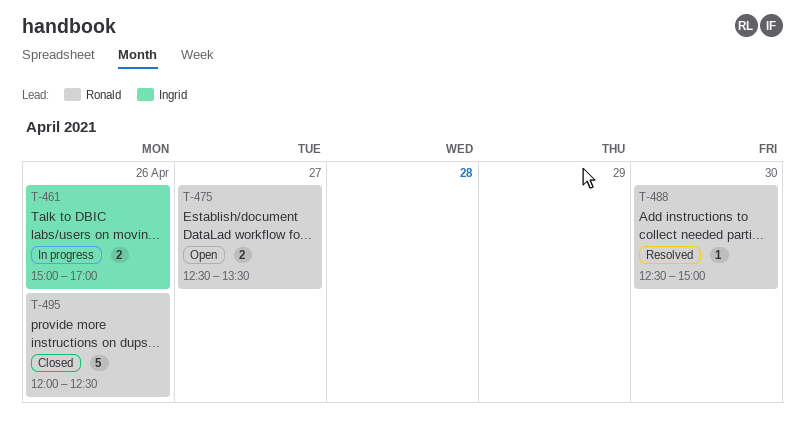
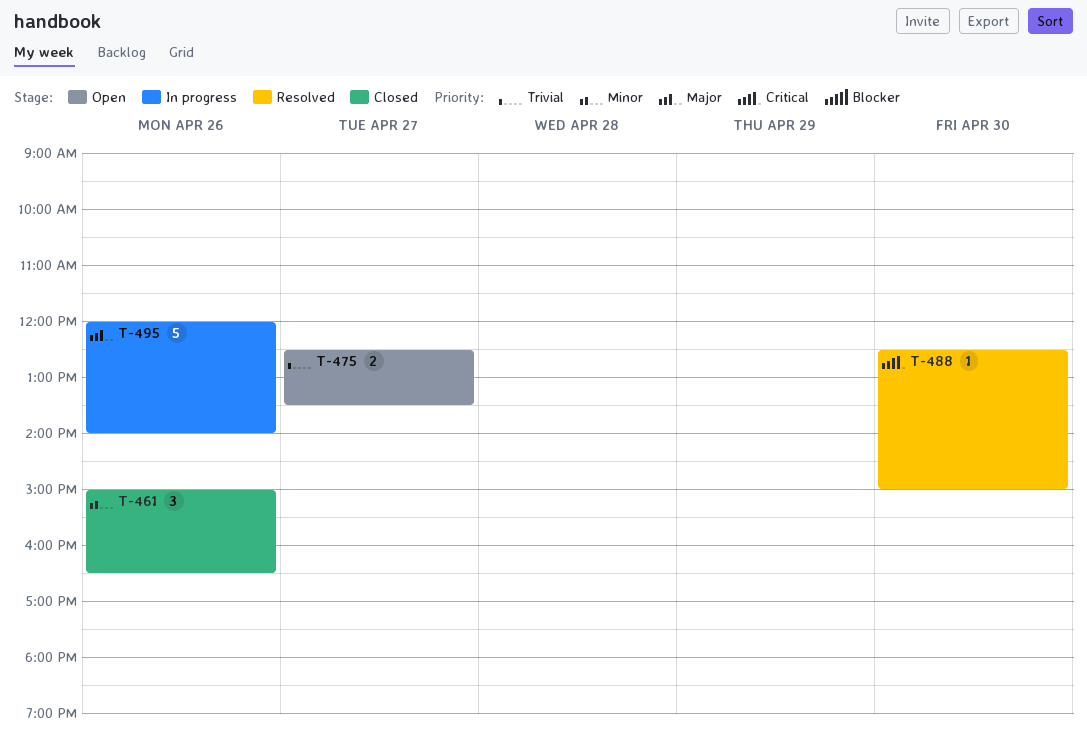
T-461, status: In progress -> Closed
T-461, estimate: 2 -> 3
T-461, ends: 17:00 -> 16:30
T-495, status: Closed -> In progress
T-495, ends: 12:30 -> 14:00

